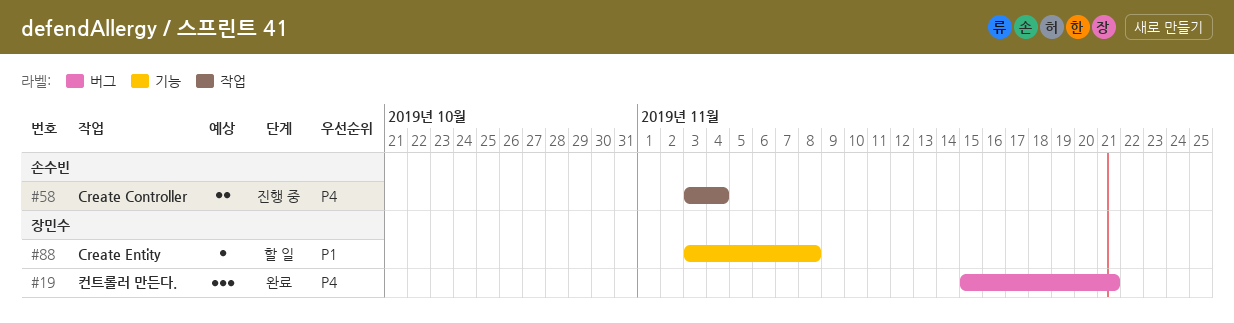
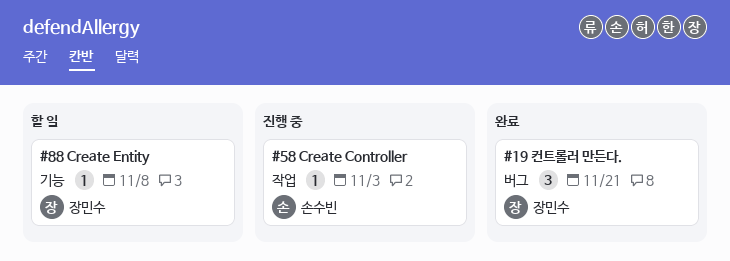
#58, estimate: 2 -> 1
#58, due: Nov 4 -> Nov 3

